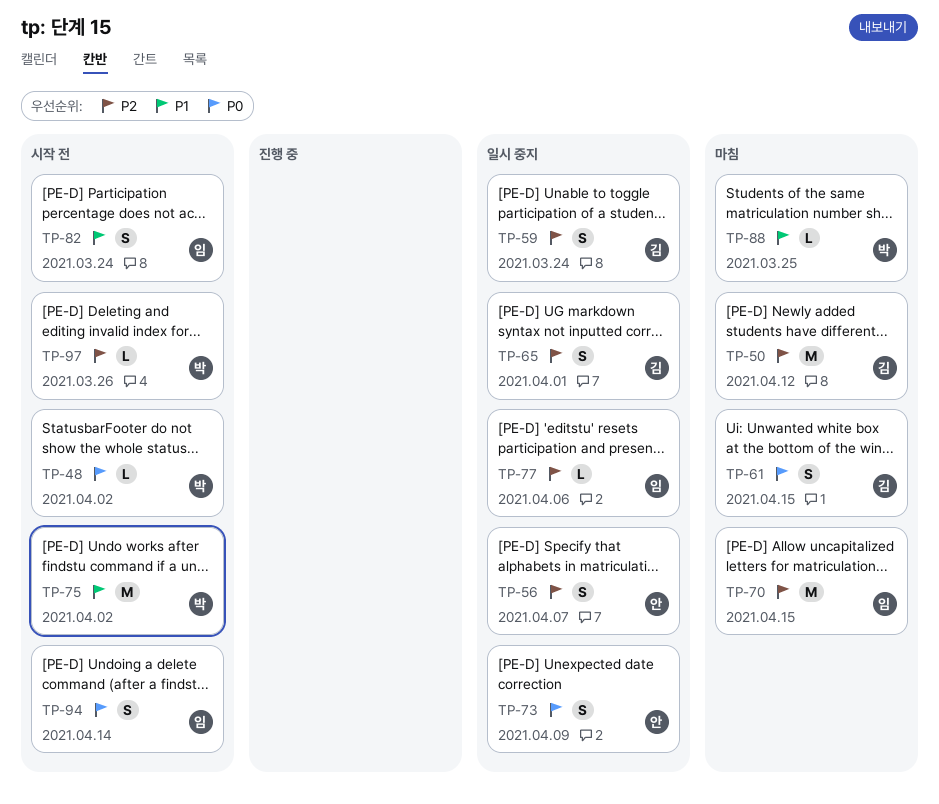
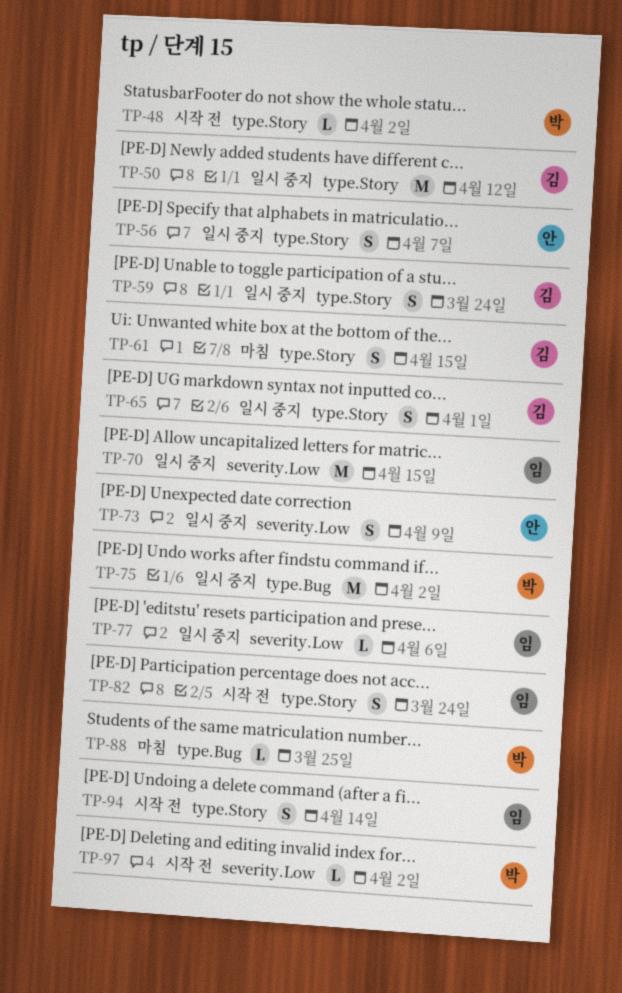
TP-50, status: 마침 -> 일시 중지
TP-70, status: 마침 -> 일시 중지
TP-75, status: 시작 전 -> 일시 중지
TP-97, due: Mar 26 -> Apr 2

